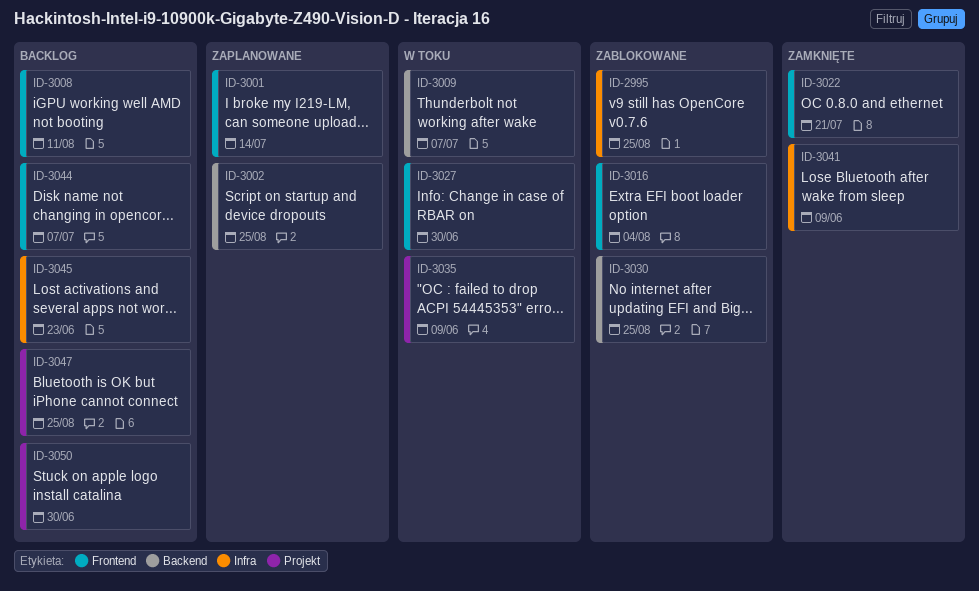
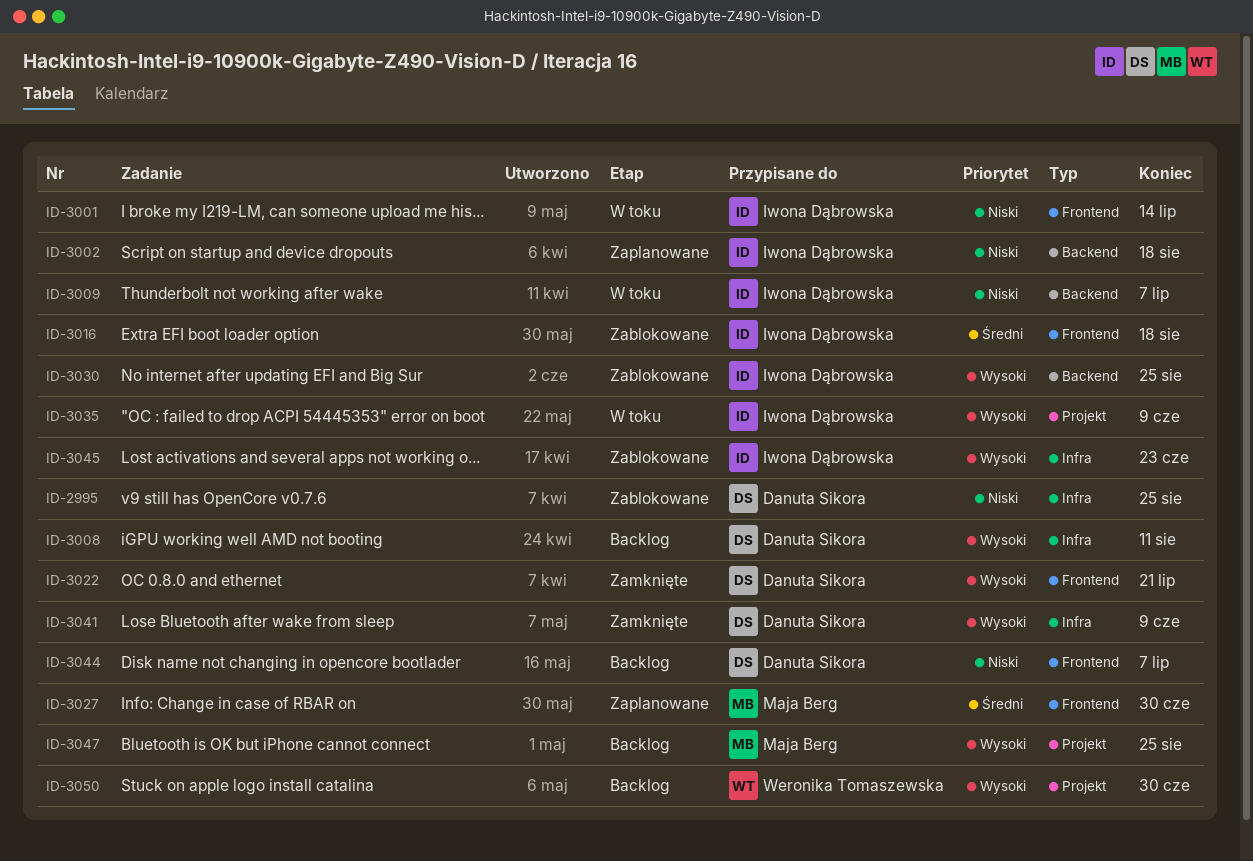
ID-3001, status: Zaplanowane -> W toku
ID-3002, due: Aug 25 -> Aug 18
ID-3008, label: Frontend -> Infra
ID-3016, due: Aug 4 -> Aug 18
ID-3027, status: W toku -> Zaplanowane
ID-3045, status: Backlog -> Zablokowane

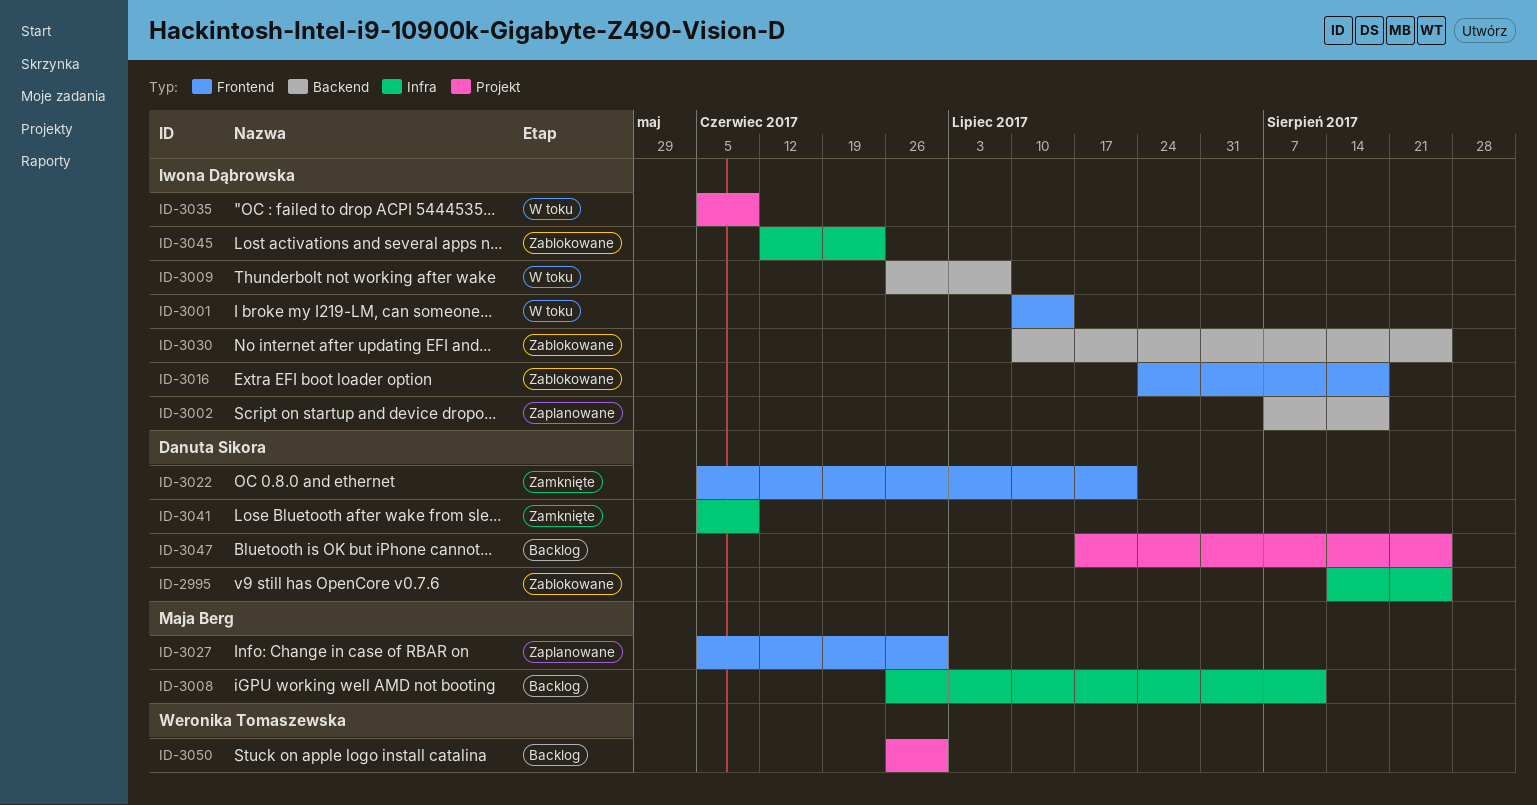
ID-3008, owner: Danuta Sikora -> Maja Berg
ID-3044: present -> none
ID-3047, owner: Maja Berg -> Danuta Sikora

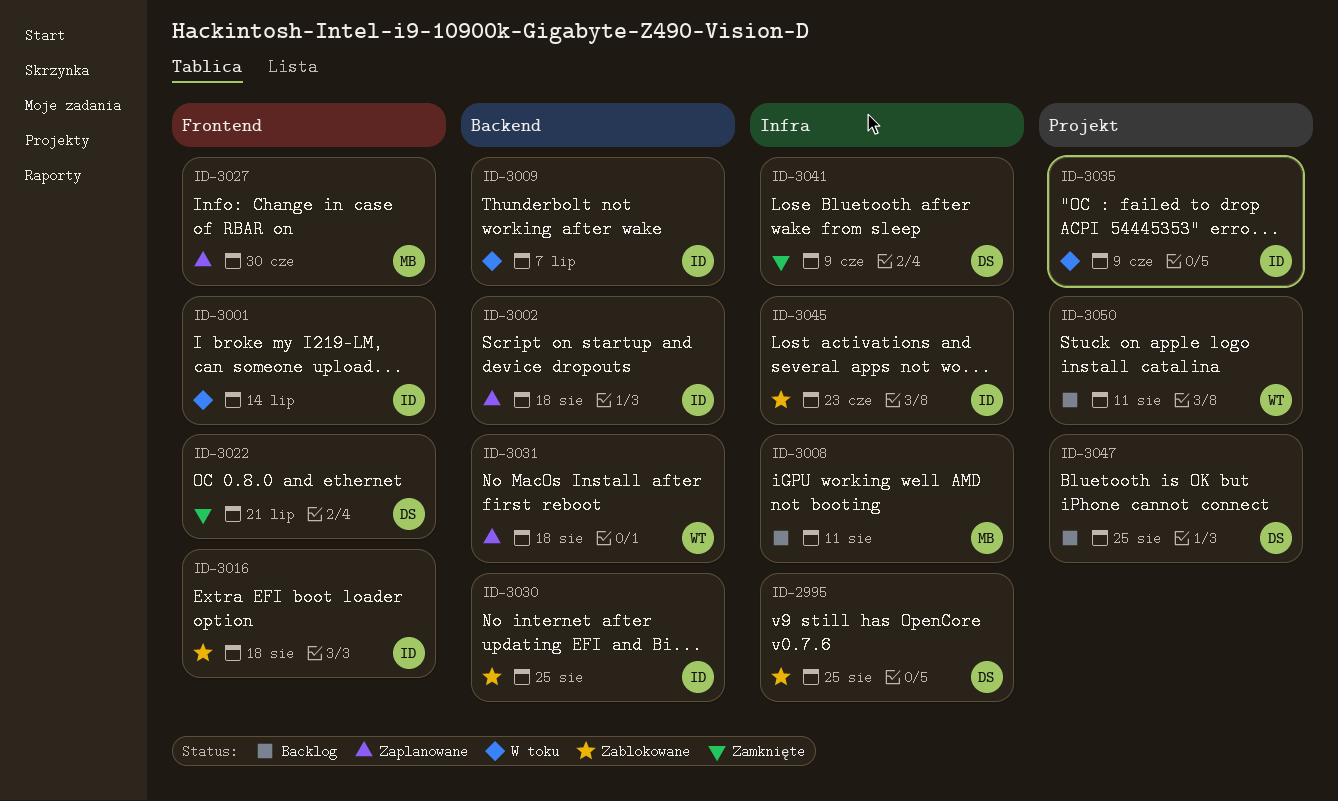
ID-3031: none -> present
ID-3050, due: Jun 30 -> Aug 11

